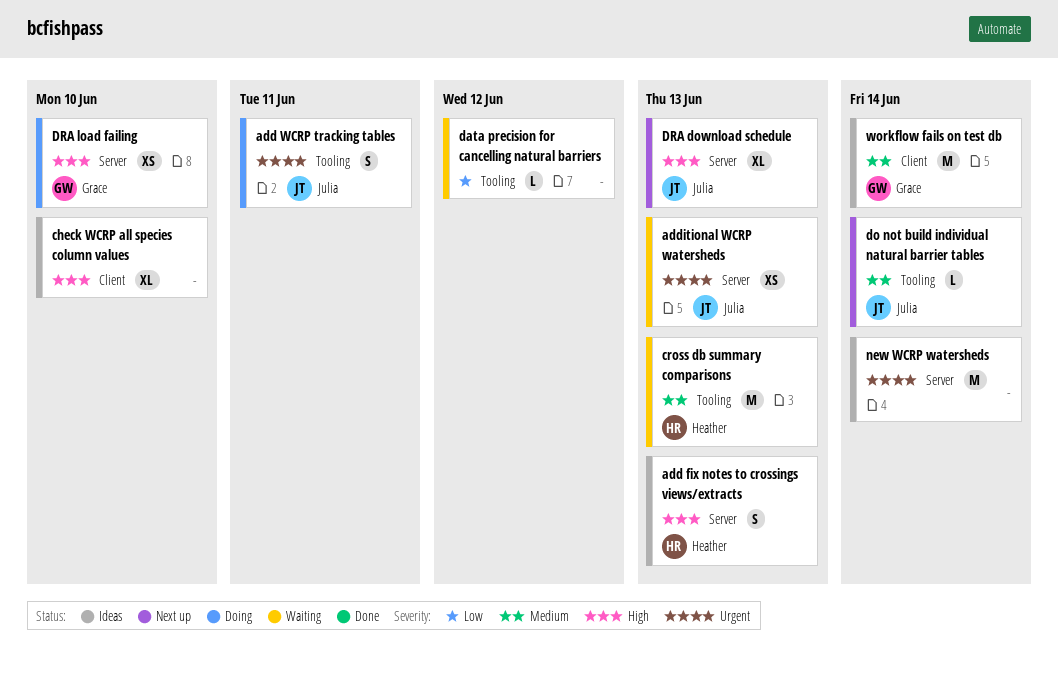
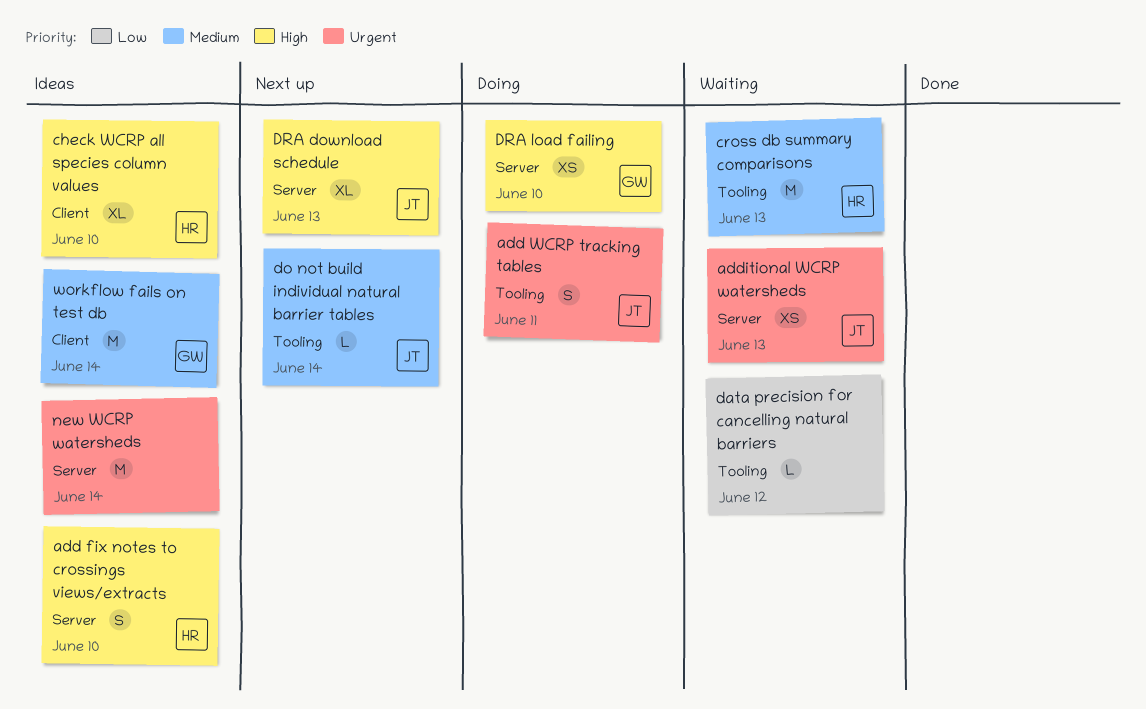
add fix notes to crossings views/extracts, due: Jun 13 -> Jun 10
check WCRP all species column values, owner: none -> Heather

